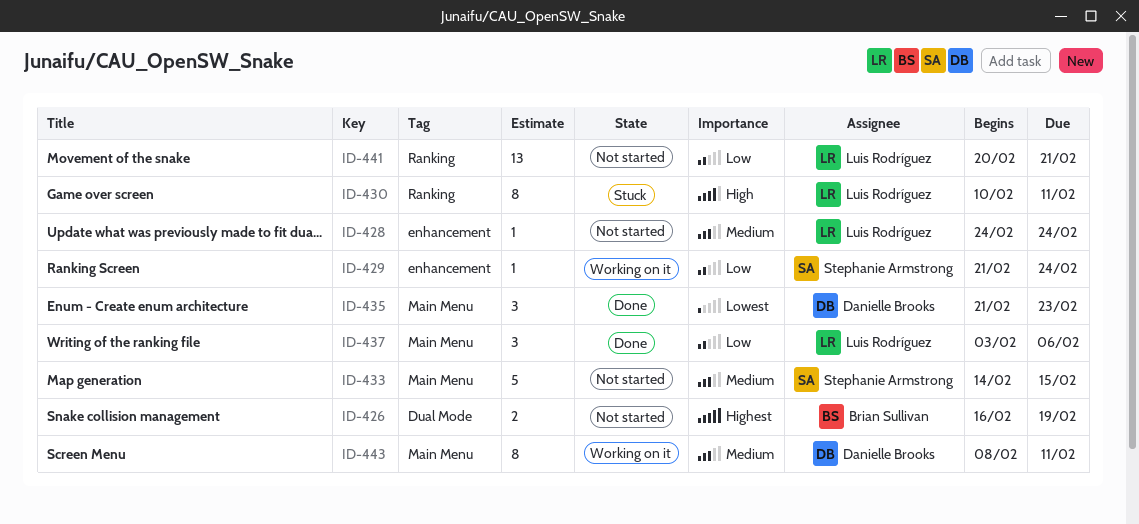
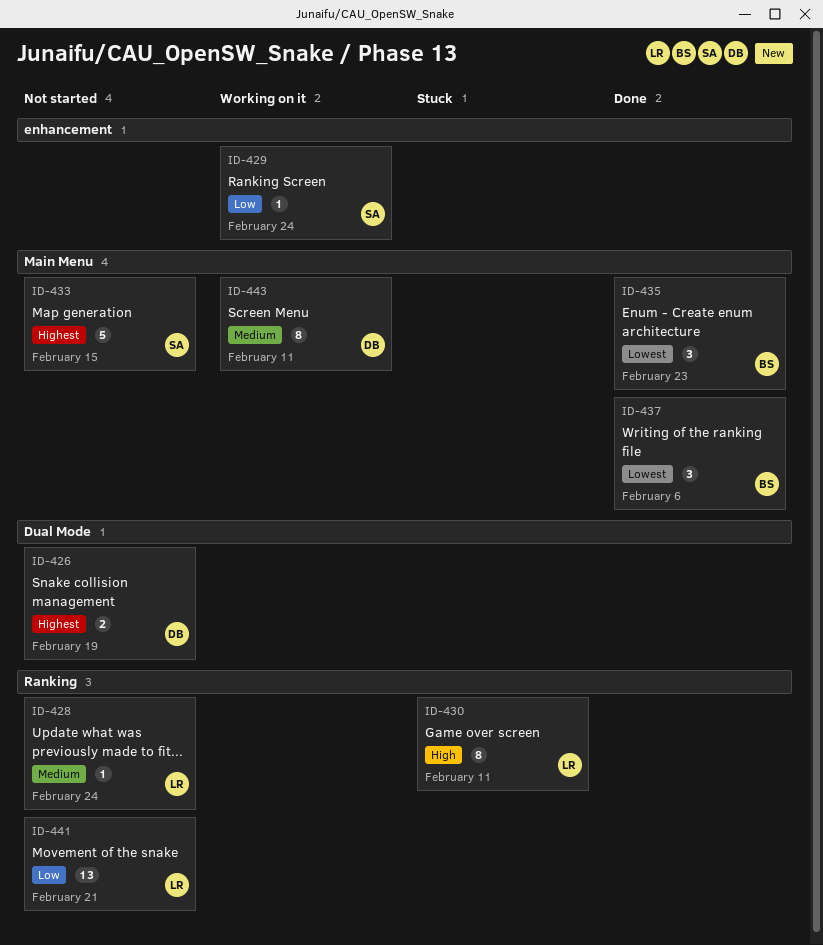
ID-426, owner: Brian Sullivan -> Danielle Brooks
ID-428, label: enhancement -> Ranking
ID-433, priority: Medium -> Highest
ID-435, owner: Danielle Brooks -> Brian Sullivan
ID-437, owner: Luis Rodríguez -> Brian Sullivan
ID-437, priority: Low -> Lowest

